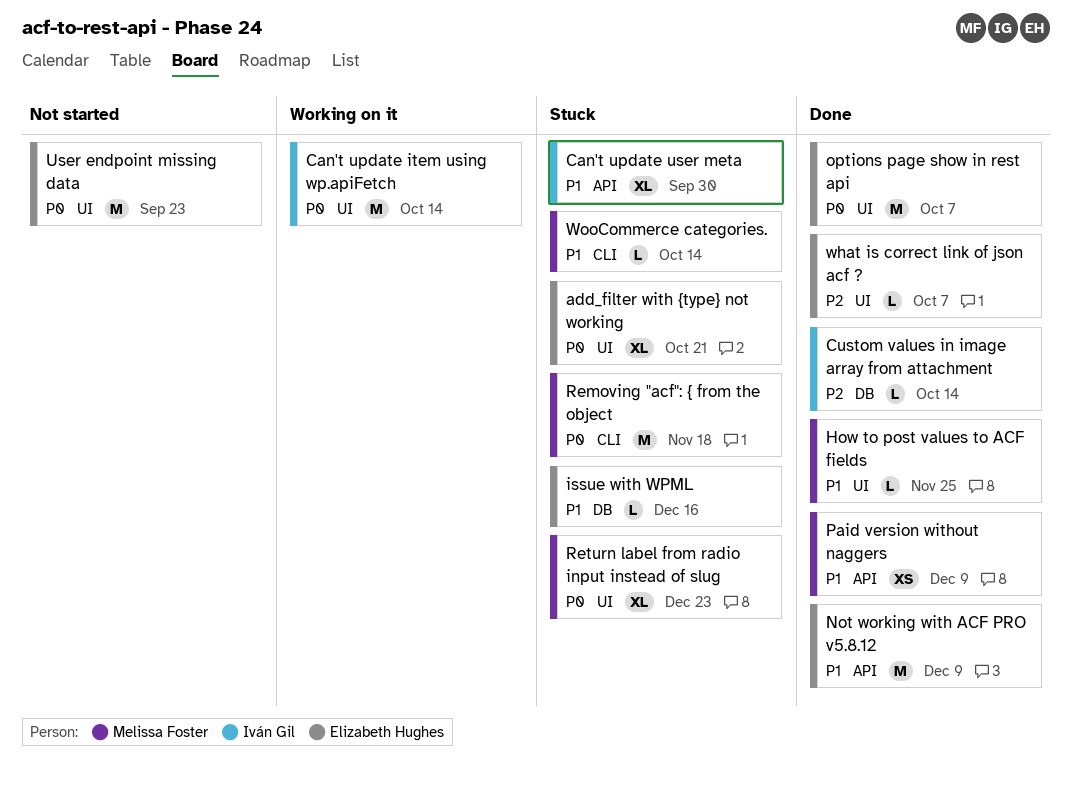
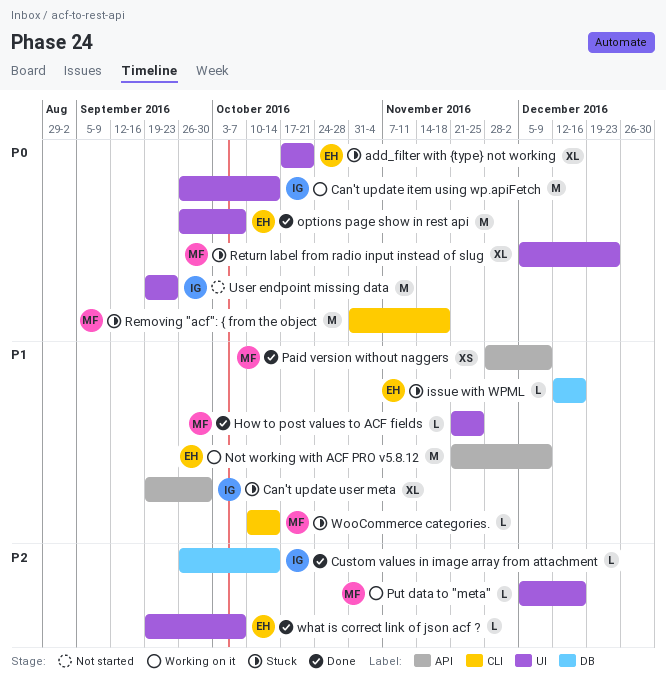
Not working with ACF PRO v5.8.12, status: Done -> Working on it
Put data to "meta": none -> present
User endpoint missing data, owner: Elizabeth Hughes -> Iván Gil

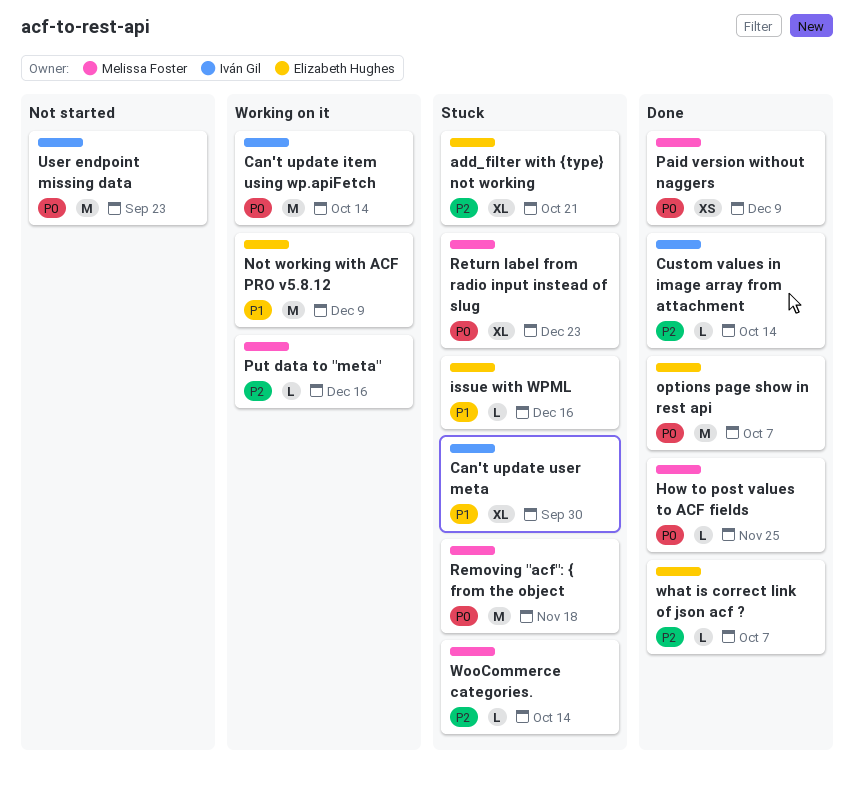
add_filter with {type} not working, priority: P0 -> P2
How to post values to ACF fields, priority: P1 -> P0
Paid version without naggers, priority: P1 -> P0
WooCommerce categories., priority: P1 -> P2

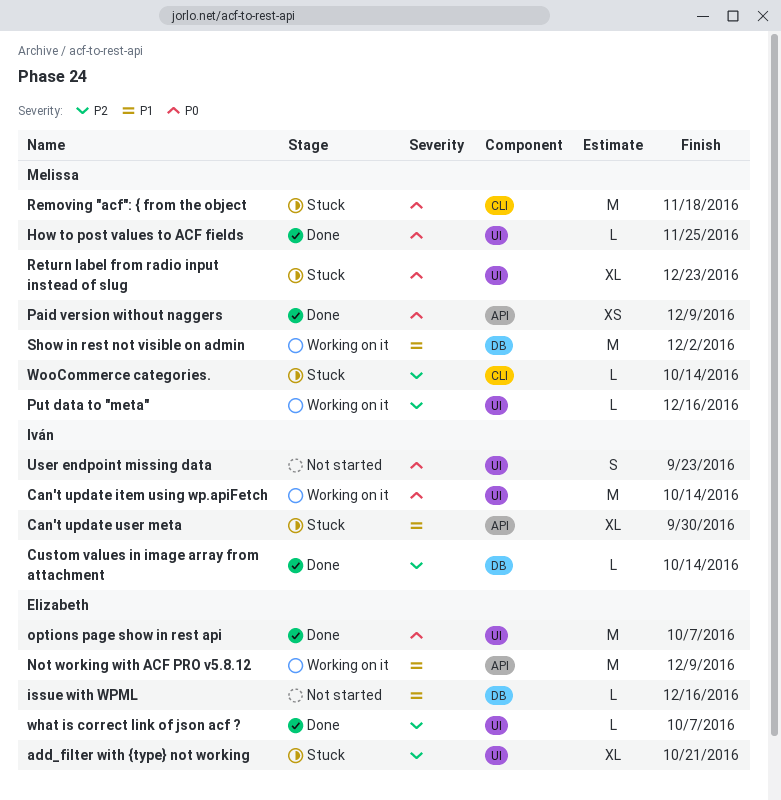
issue with WPML, status: Stuck -> Not started
Show in rest not visible on admin: none -> present
User endpoint missing data, estimate: M -> S

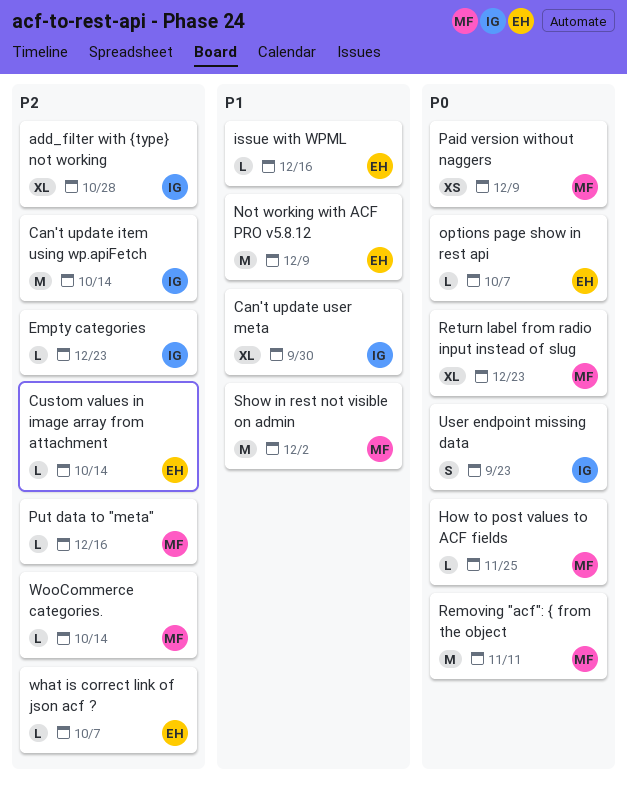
add_filter with {type} not working, owner: Elizabeth -> Iván
add_filter with {type} not working, due: Oct 21 -> Oct 28
Can't update item using wp.apiFetch, priority: P0 -> P2
Custom values in image array from attachment, owner: Iván -> Elizabeth
Empty categories: none -> present
options page show in rest api, estimate: M -> L
Removing "acf": { from the object, due: Nov 18 -> Nov 11

